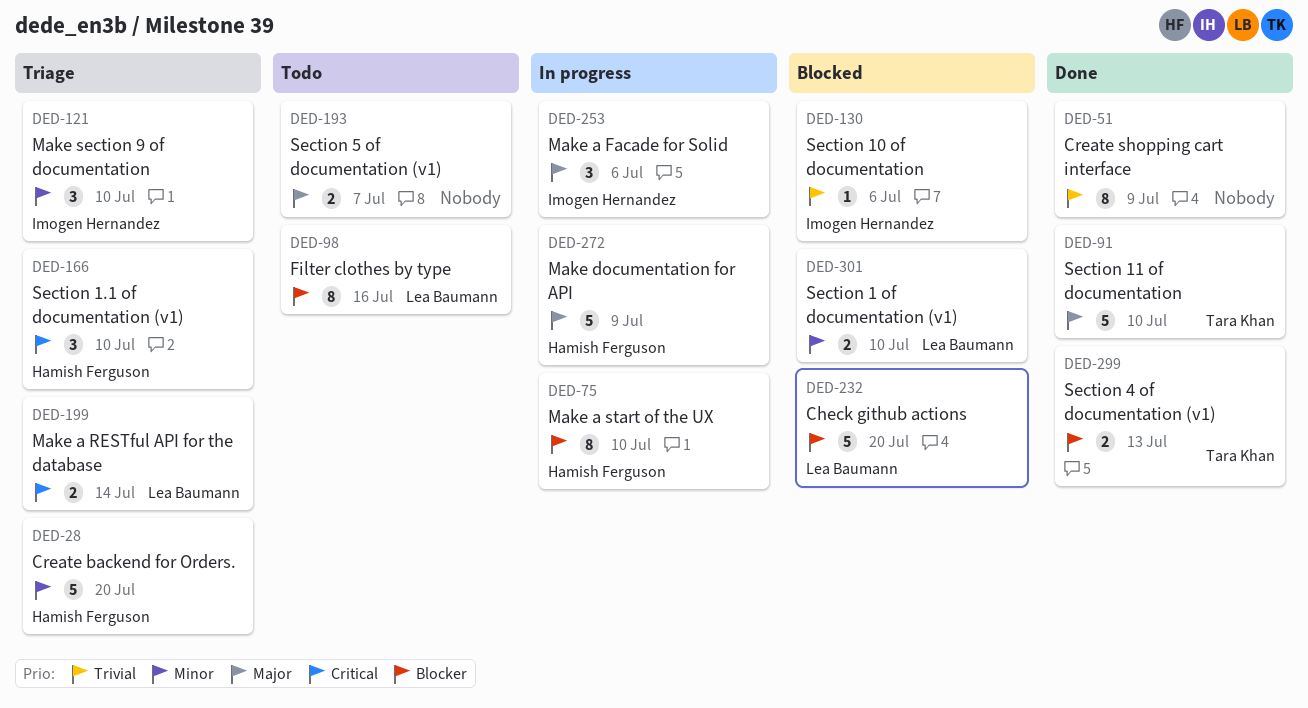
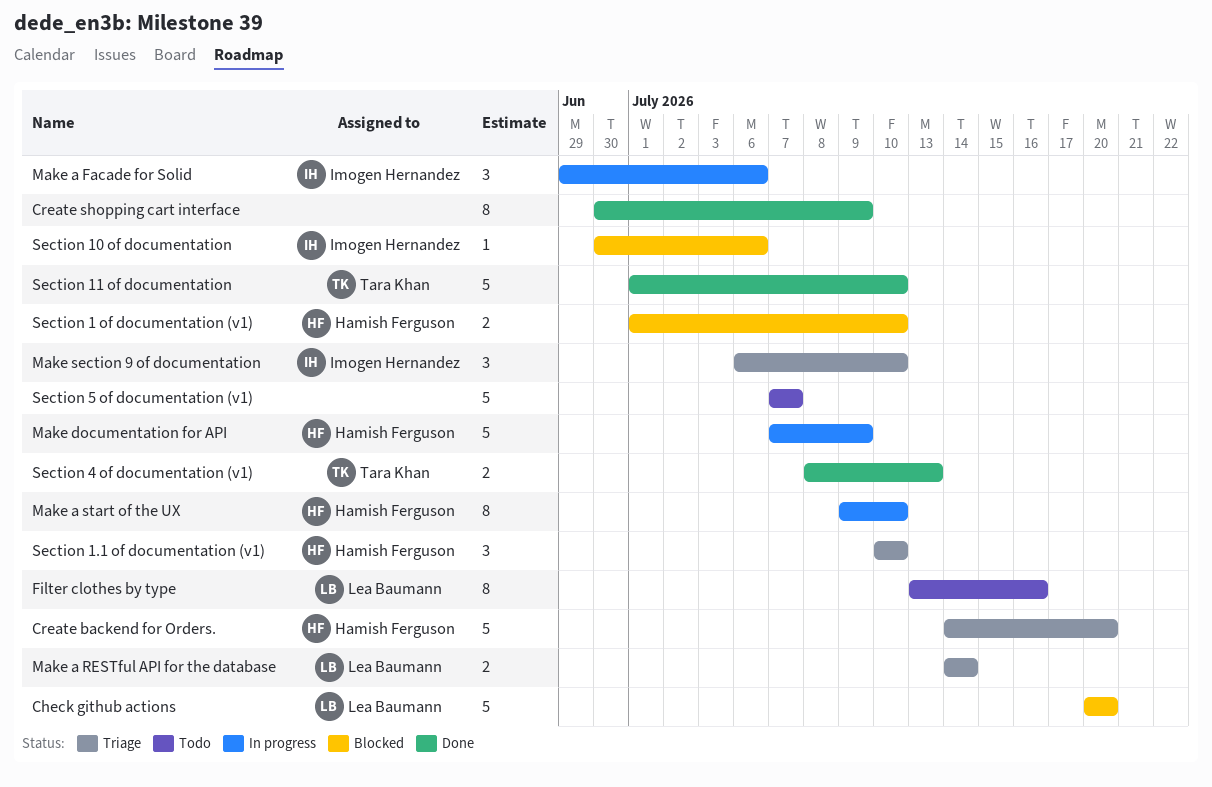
Section 1 of documentation (v1), owner: Lea Baumann -> Hamish Ferguson
Section 5 of documentation (v1), estimate: 2 -> 5

